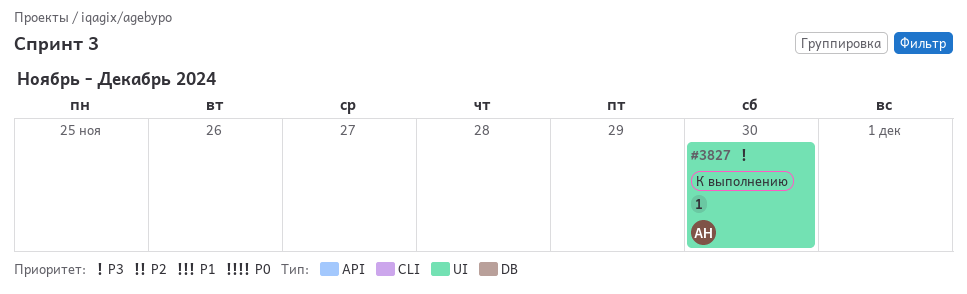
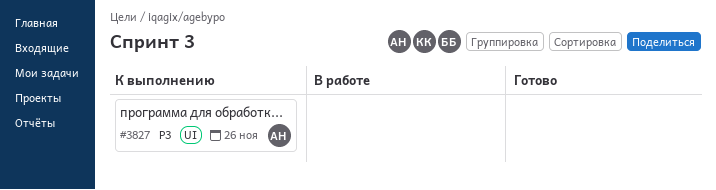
#3827, due: Nov 30 -> Nov 26

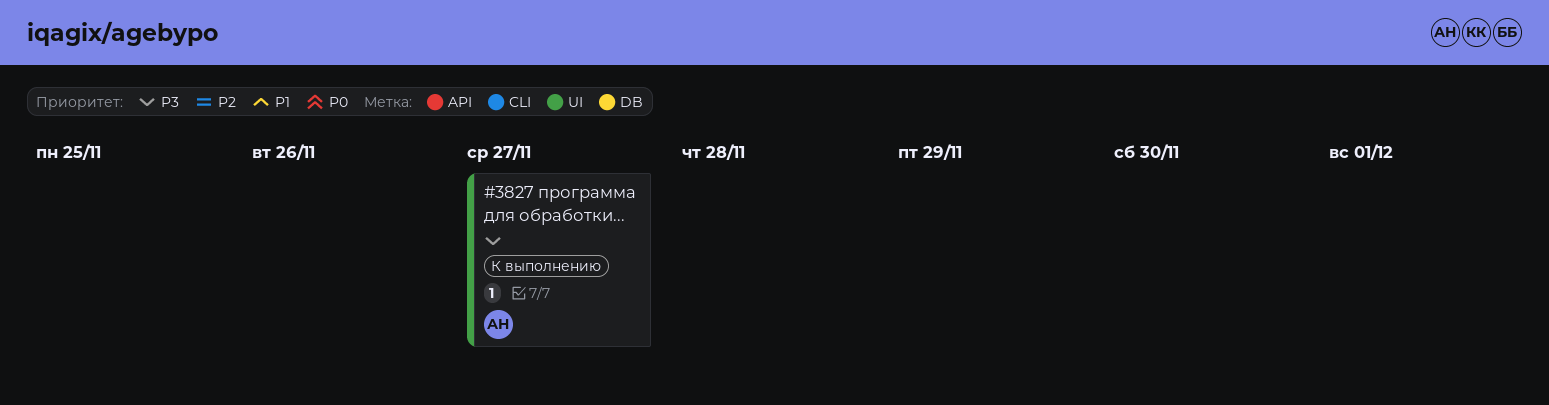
#3827, due: Nov 26 -> Nov 27

